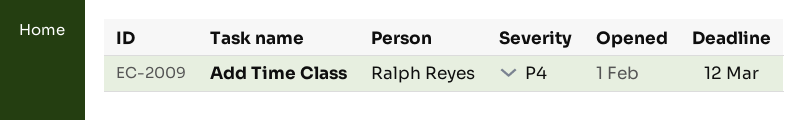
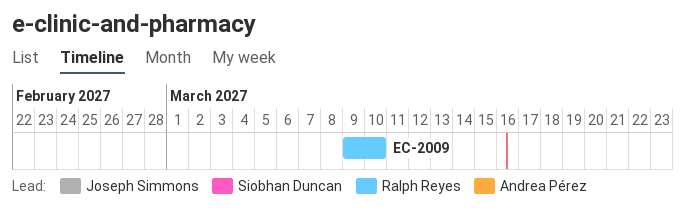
EC-2009, due: Mar 12 -> Mar 10

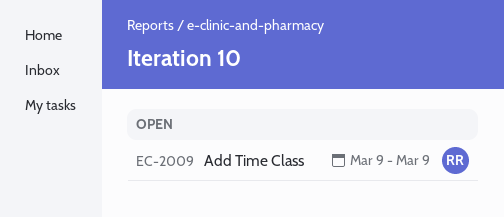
EC-2009, due: Mar 10 -> Mar 9

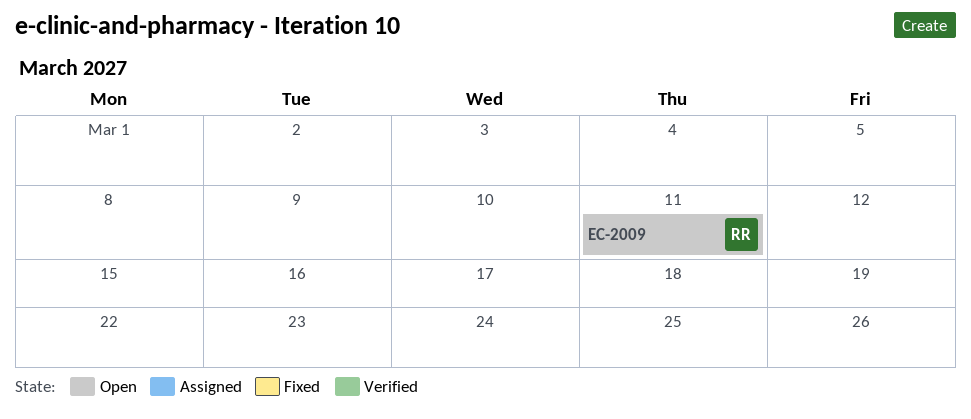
EC-2009, due: Mar 9 -> Mar 11

